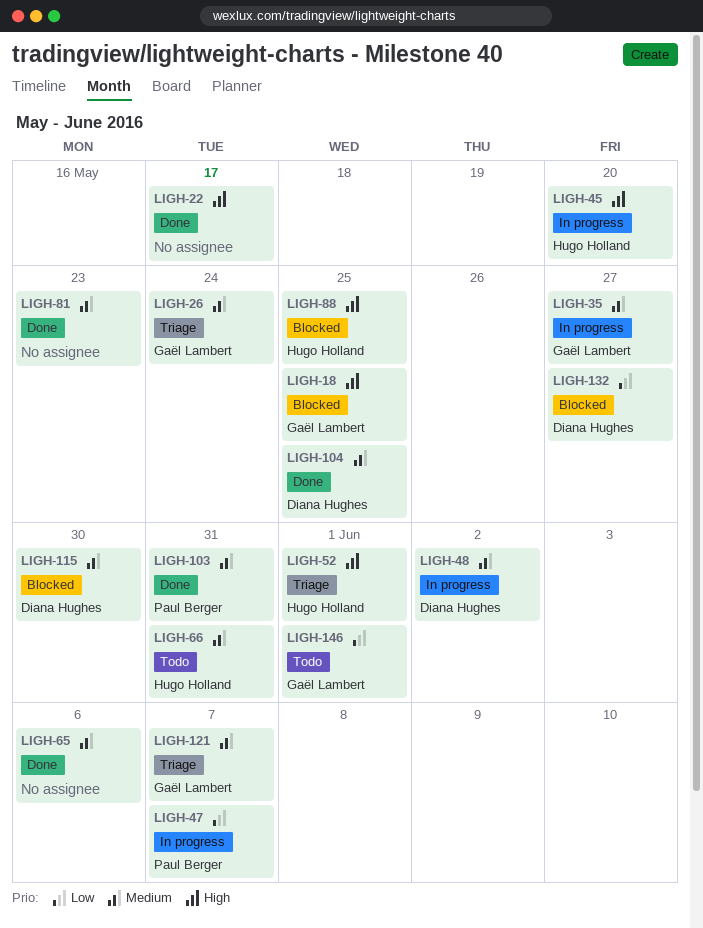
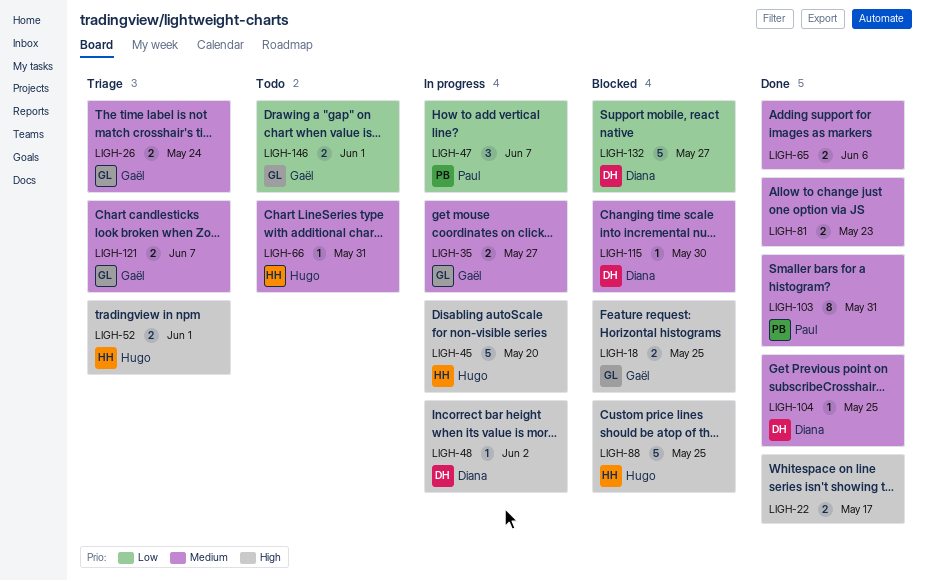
LIGH-48, priority: Medium -> High

